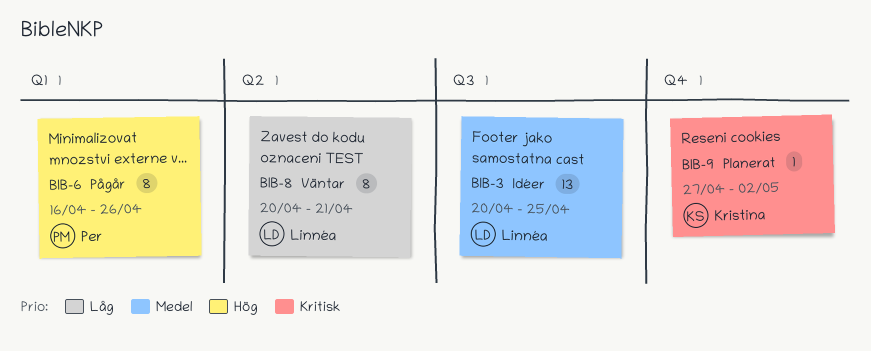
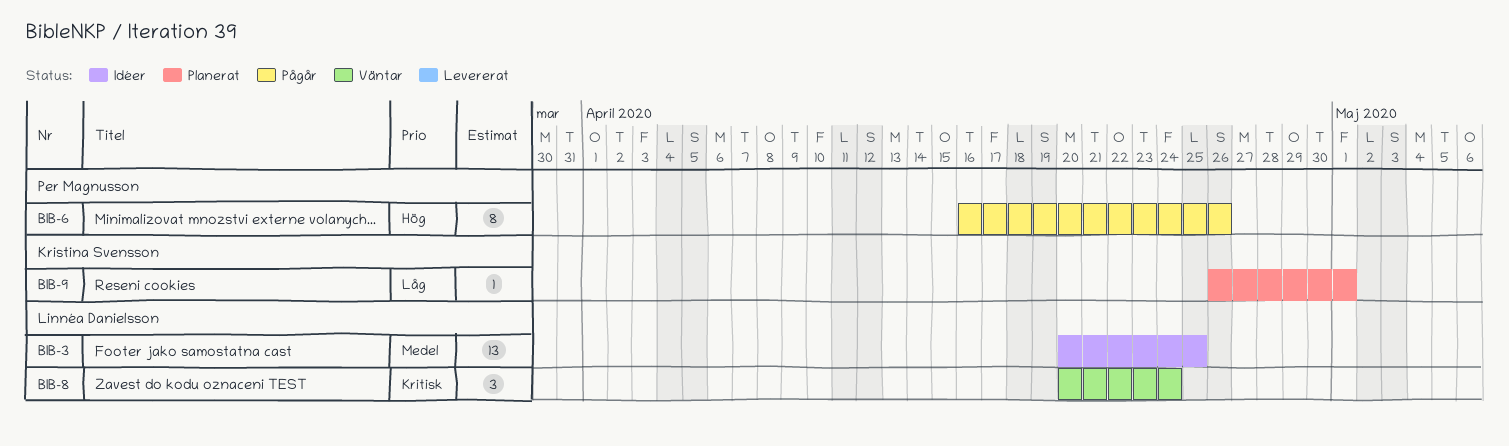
BIB-8, priority: Låg -> Kritisk
BIB-8, estimate: 8 -> 3
BIB-8, due: Apr 21 -> Apr 24
BIB-9, priority: Kritisk -> Låg
BIB-9, start: Apr 27 -> Apr 26
BIB-9, due: May 2 -> May 1

